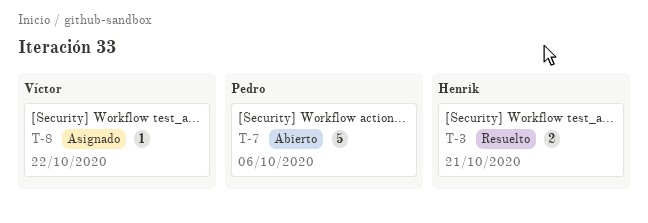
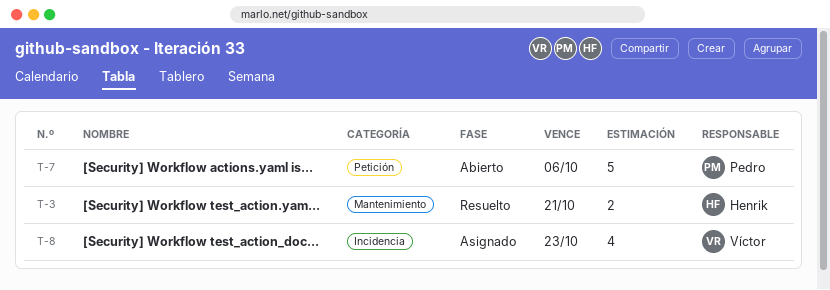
T-8, estimate: 1 -> 4
T-8, due: Oct 22 -> Oct 23

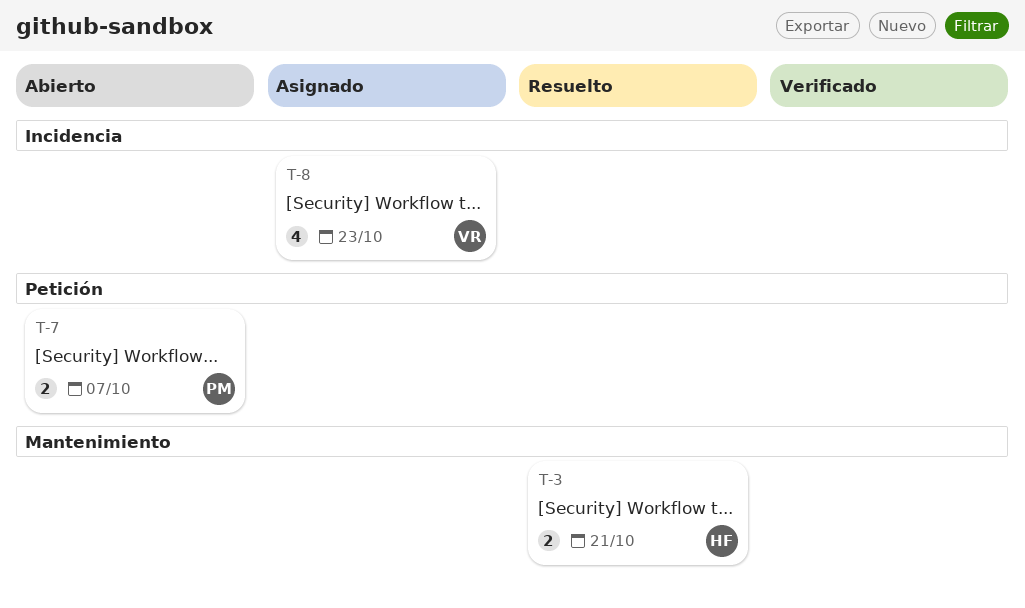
T-7, estimate: 5 -> 2
T-7, due: Oct 6 -> Oct 7

